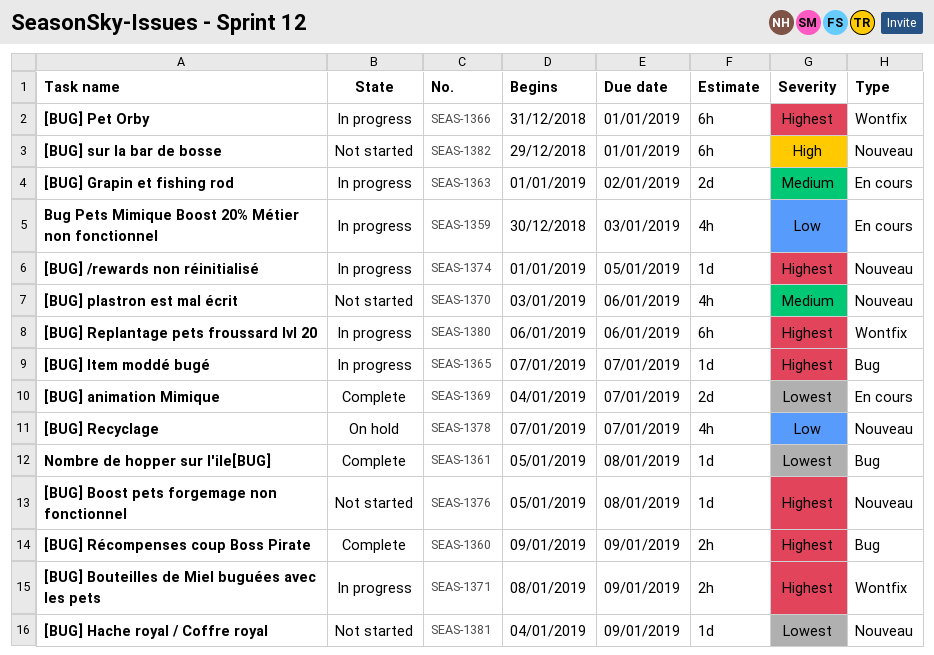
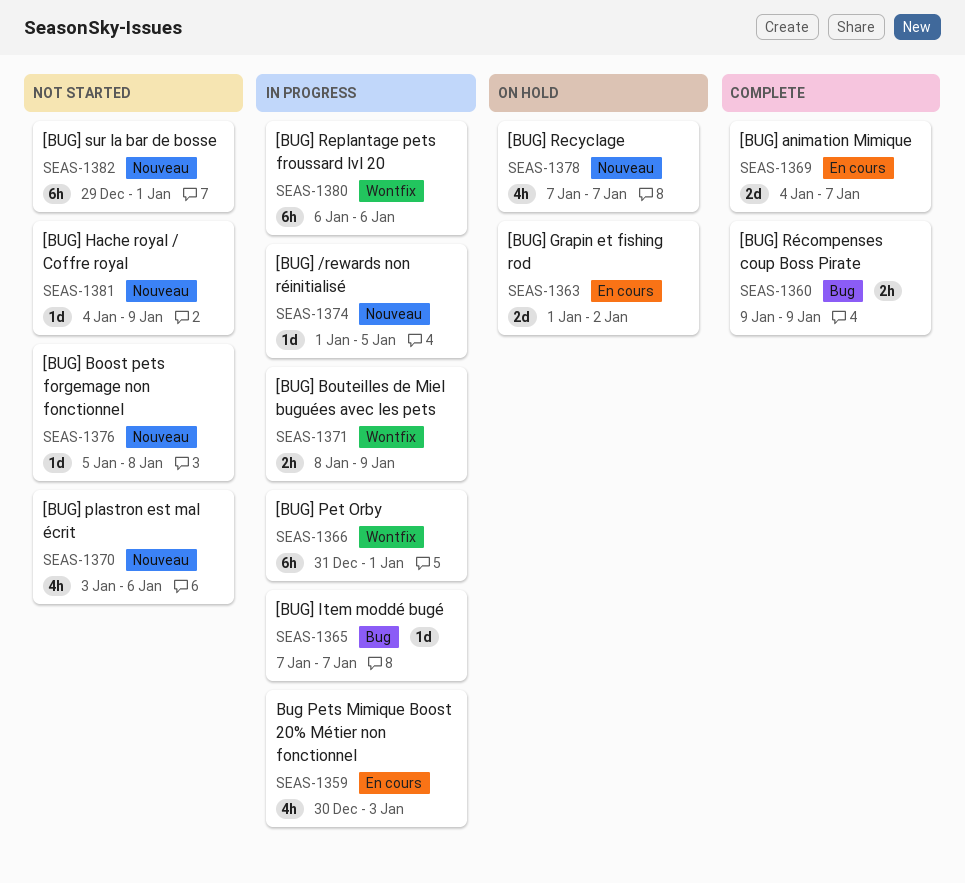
SEAS-1361: present -> none
SEAS-1363, status: In progress -> On hold

